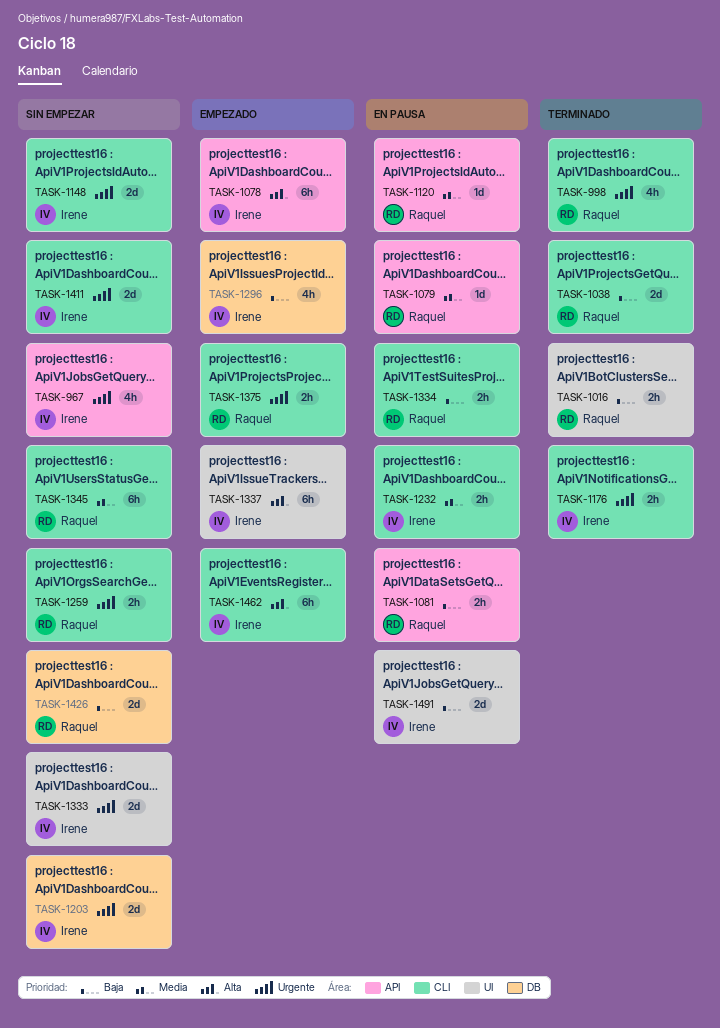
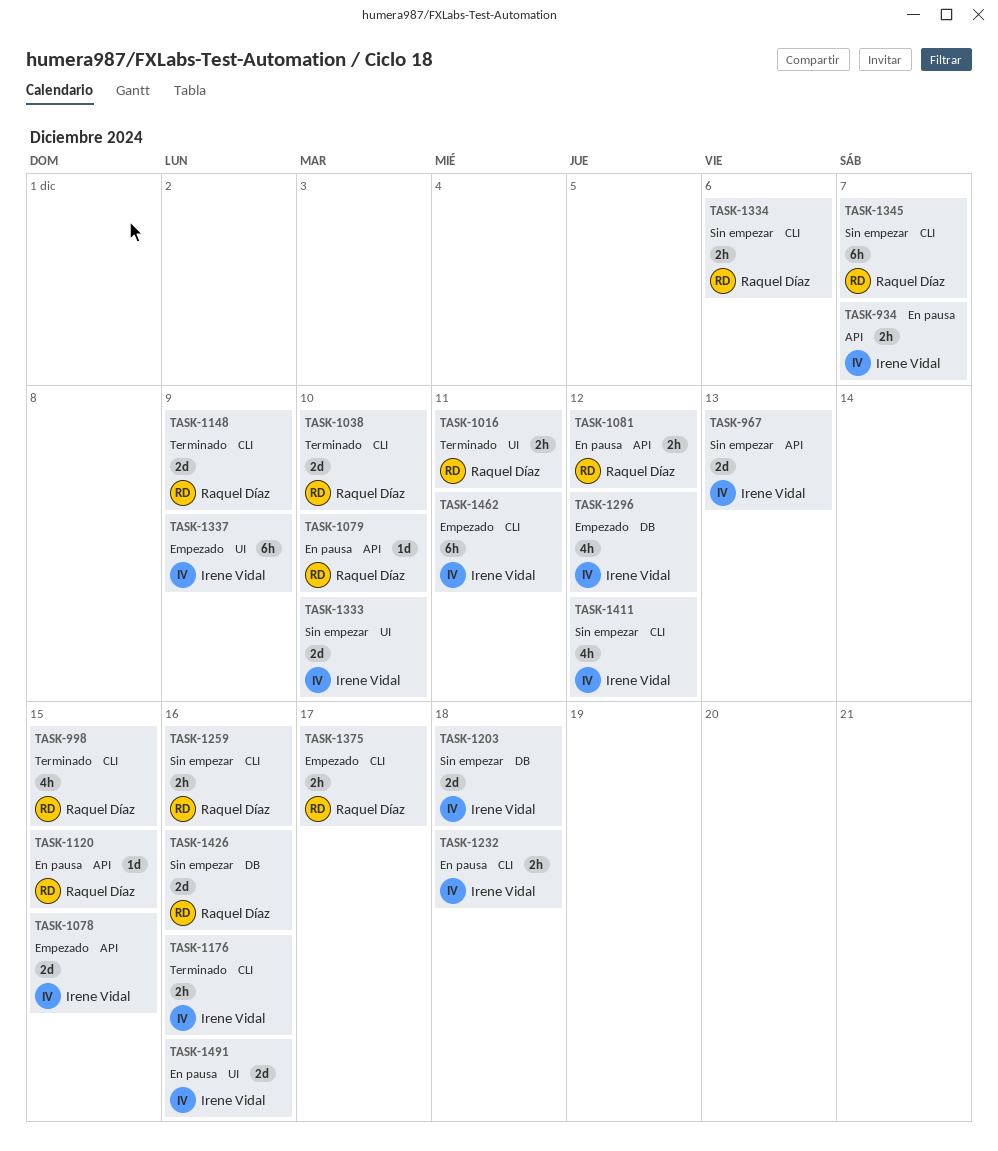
TASK-934: none -> present
TASK-967, estimate: 4h -> 2d
TASK-1078, estimate: 6h -> 2d
TASK-1148, status: Sin empezar -> Terminado
TASK-1148, owner: Irene Vidal -> Raquel Díaz
TASK-1334, status: En pausa -> Sin empezar
TASK-1411, estimate: 2d -> 4h

